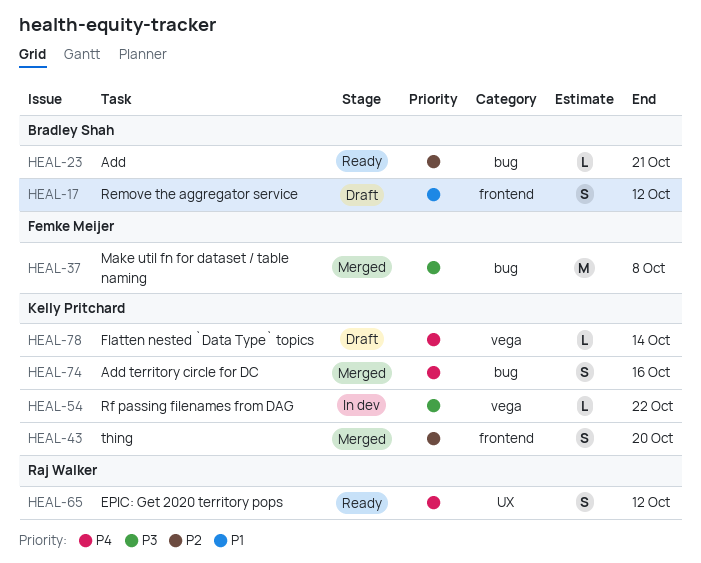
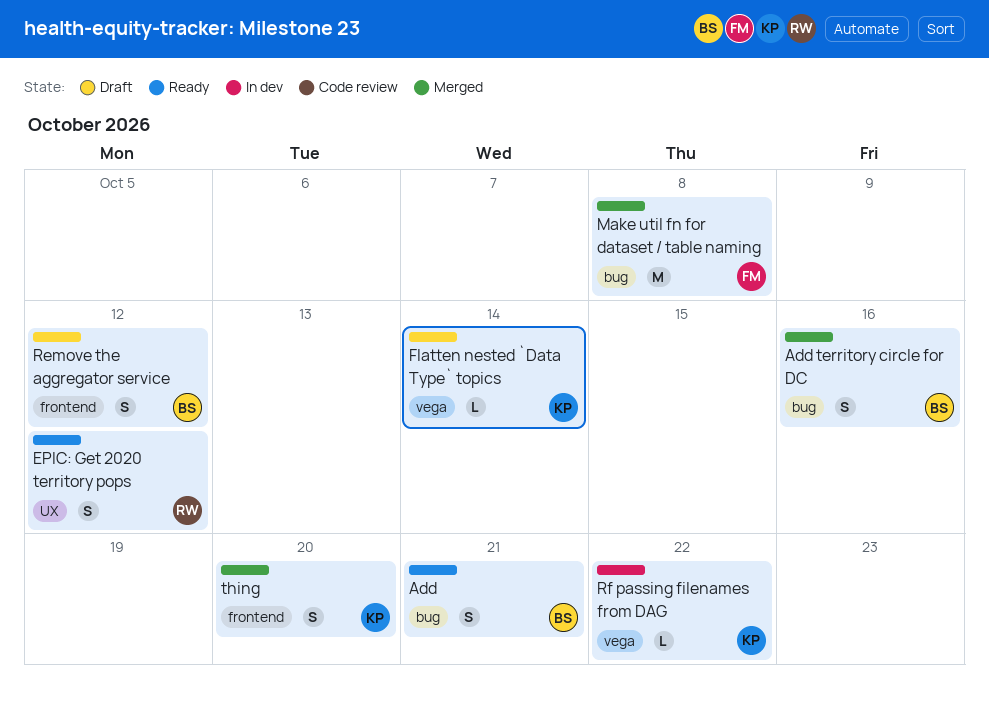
Add, estimate: L -> S
Add territory circle for DC, owner: Kelly Pritchard -> Bradley Shah

